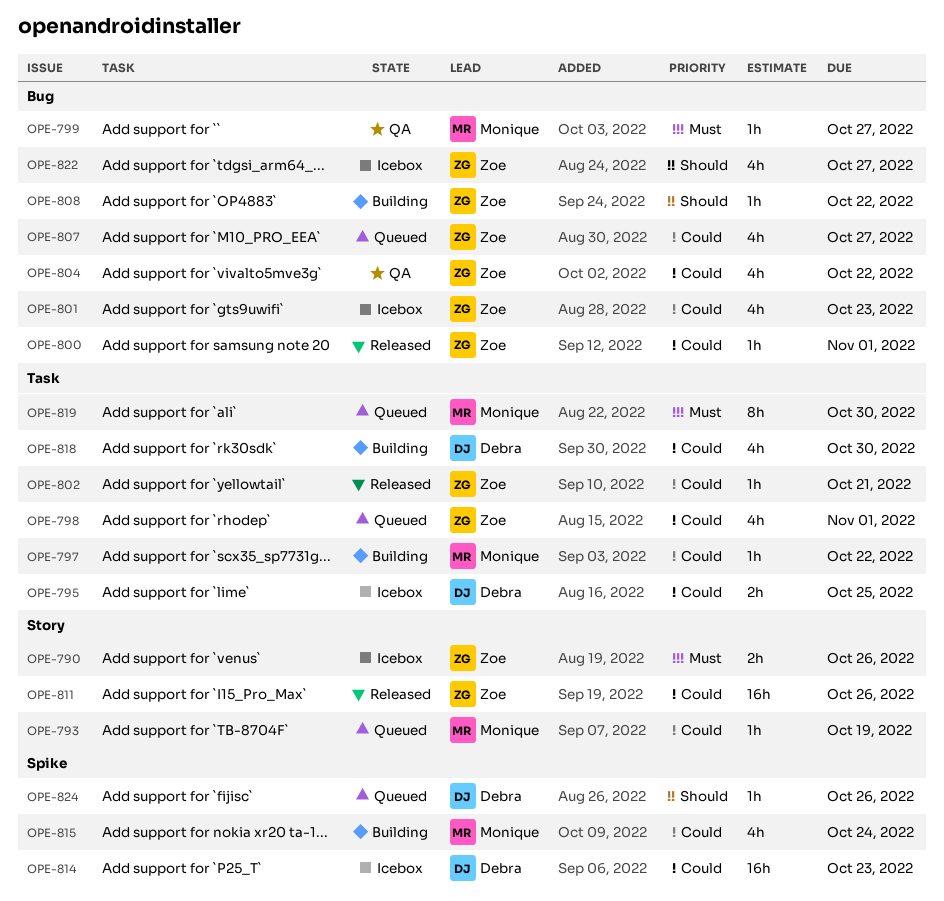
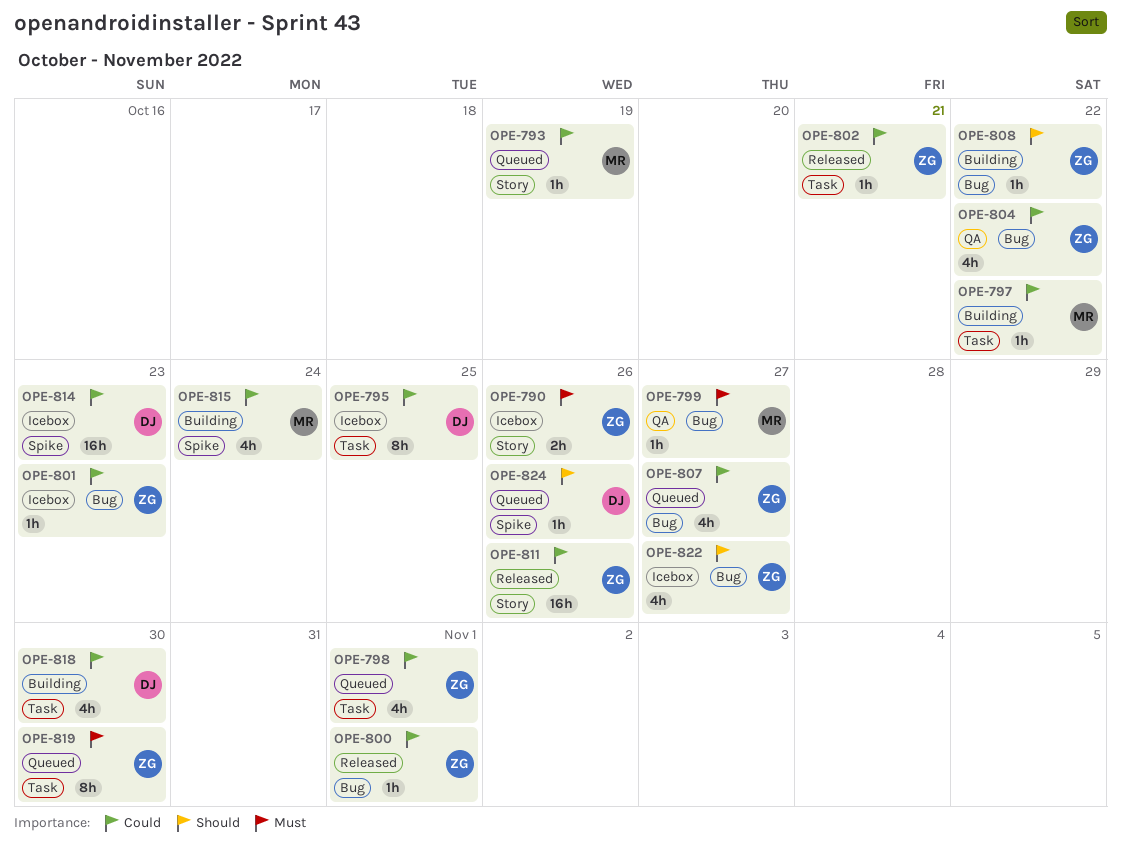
OPE-795, estimate: 2h -> 8h
OPE-801, estimate: 4h -> 1h
OPE-819, owner: Monique -> Zoe

